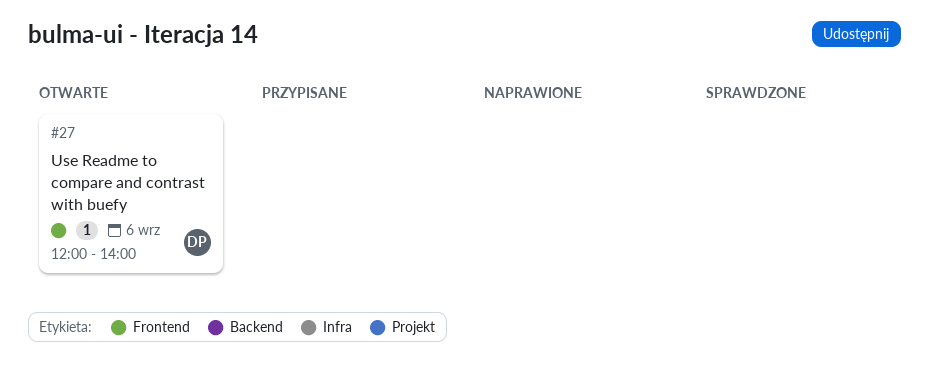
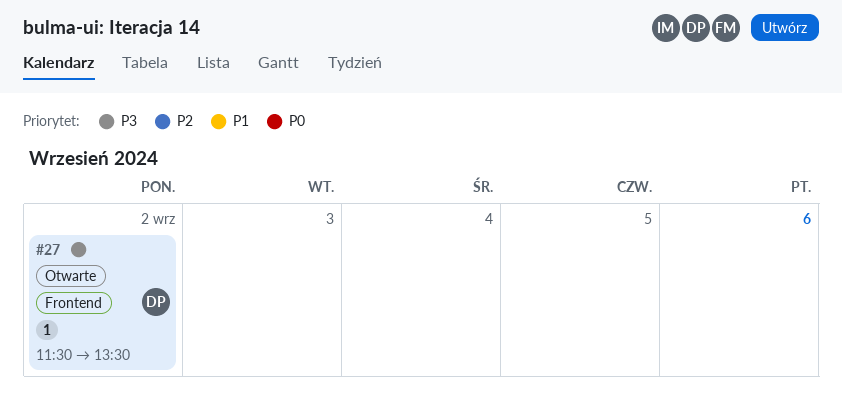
#27, day: Sep 6 -> Sep 2
#27, begins: 12:00 -> 11:30
#27, ends: 14:00 -> 13:30

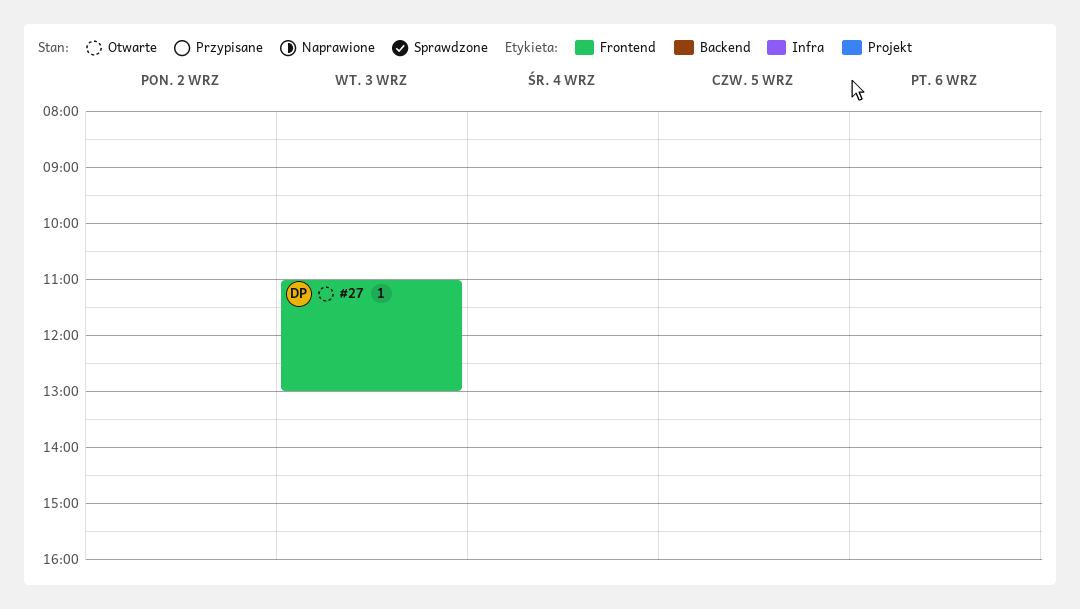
#27, day: Sep 2 -> Sep 3
#27, begins: 11:30 -> 11:00
#27, ends: 13:30 -> 13:00

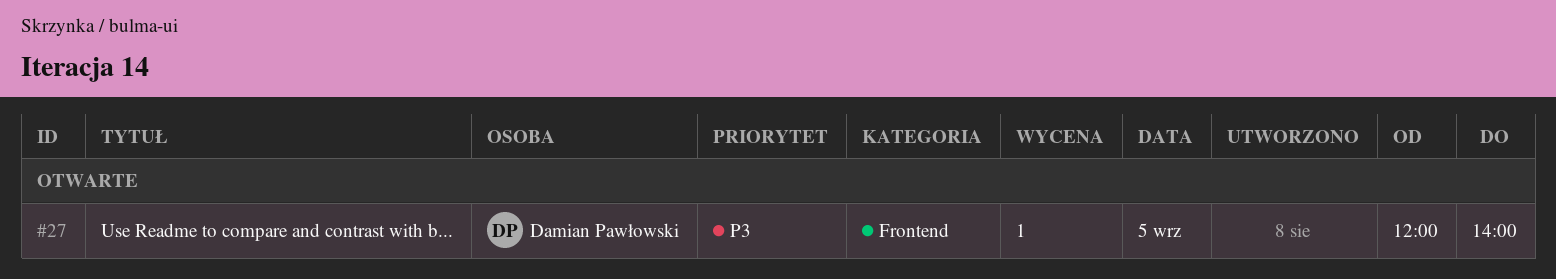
#27, day: Sep 3 -> Sep 5
#27, begins: 11:00 -> 12:00
#27, ends: 13:00 -> 14:00

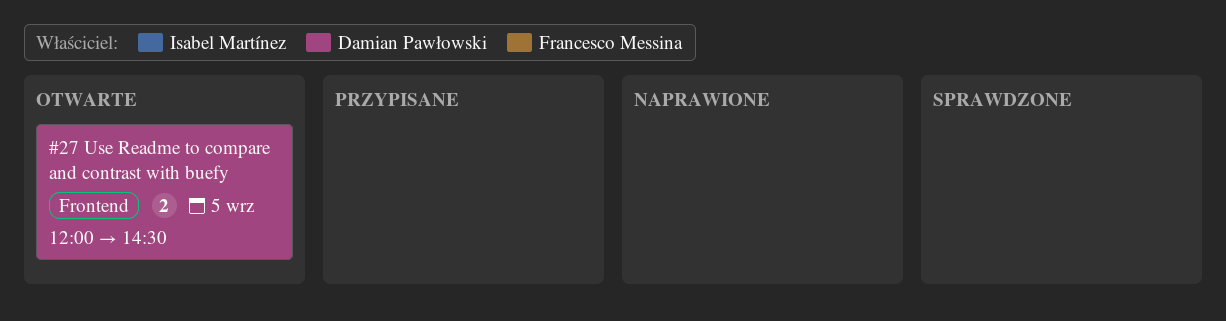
#27, estimate: 1 -> 2
#27, ends: 14:00 -> 14:30

